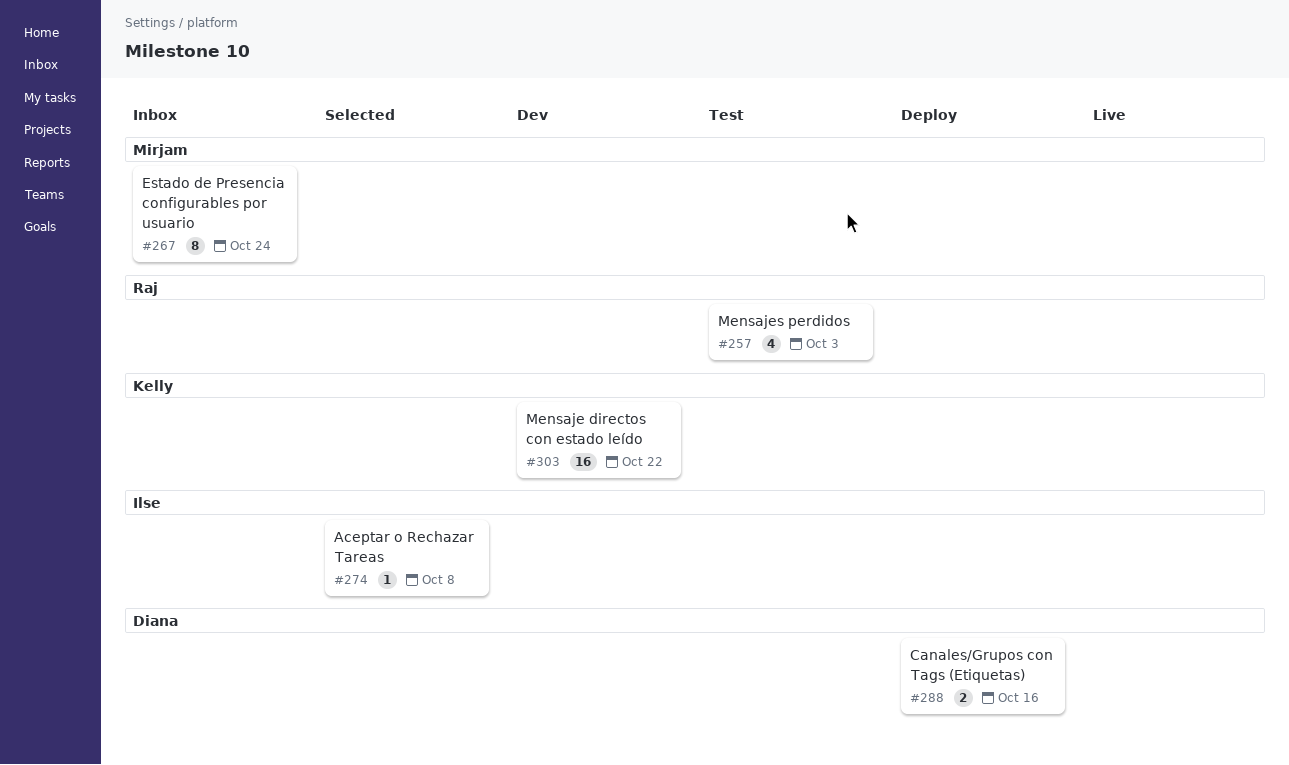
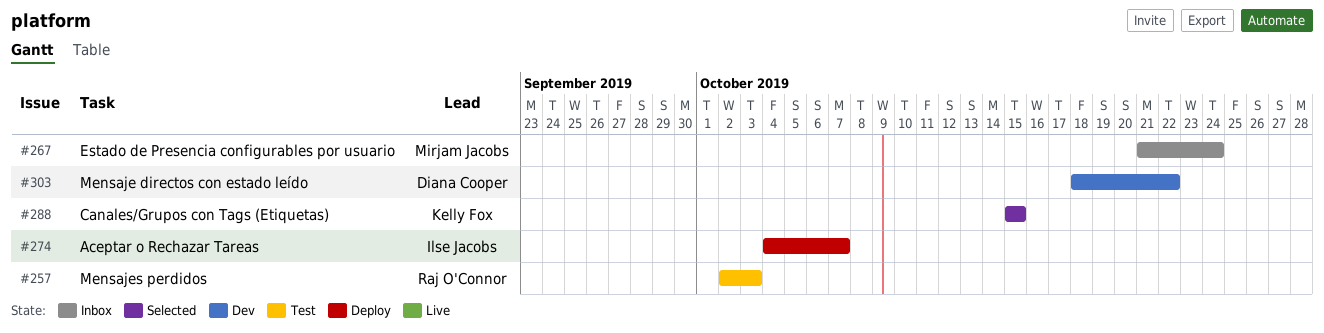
#274, status: Selected -> Deploy
#274, due: Oct 8 -> Oct 7
#288, status: Deploy -> Selected
#288, owner: Diana Cooper -> Kelly Fox
#288, due: Oct 16 -> Oct 15
#303, owner: Kelly Fox -> Diana Cooper

